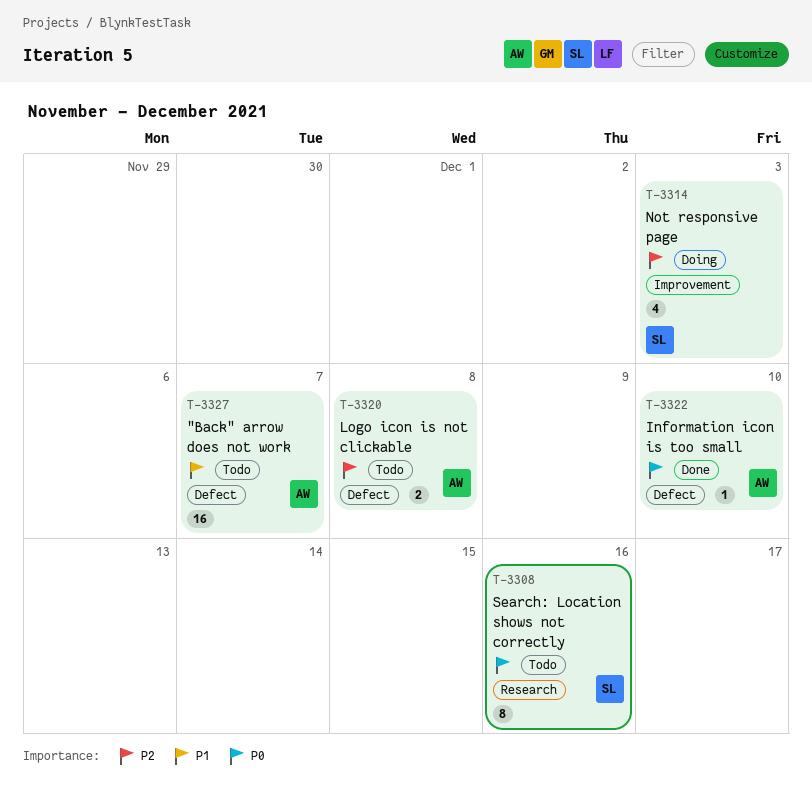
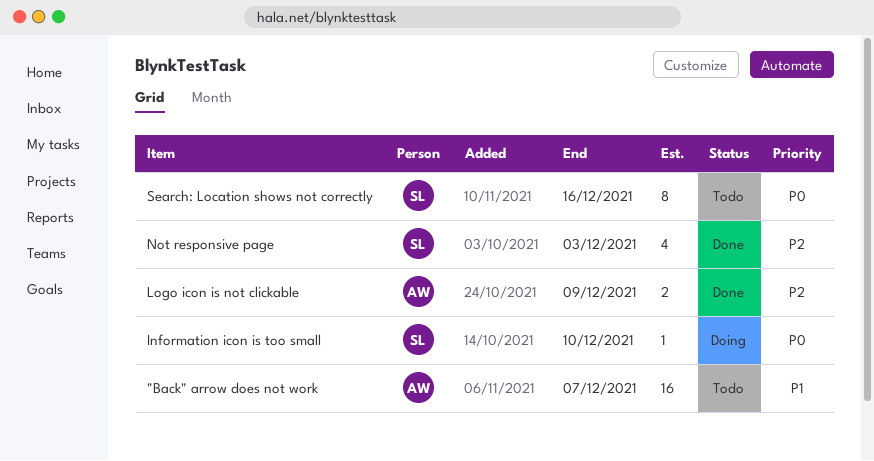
Information icon is too small, status: Done -> Doing
Information icon is too small, owner: AW -> SL
Logo icon is not clickable, status: Todo -> Done
Logo icon is not clickable, due: Dec 8 -> Dec 9
Not responsive page, status: Doing -> Done

